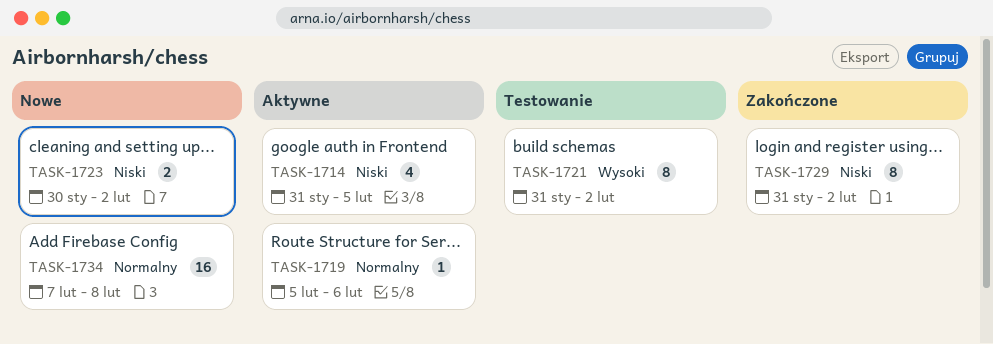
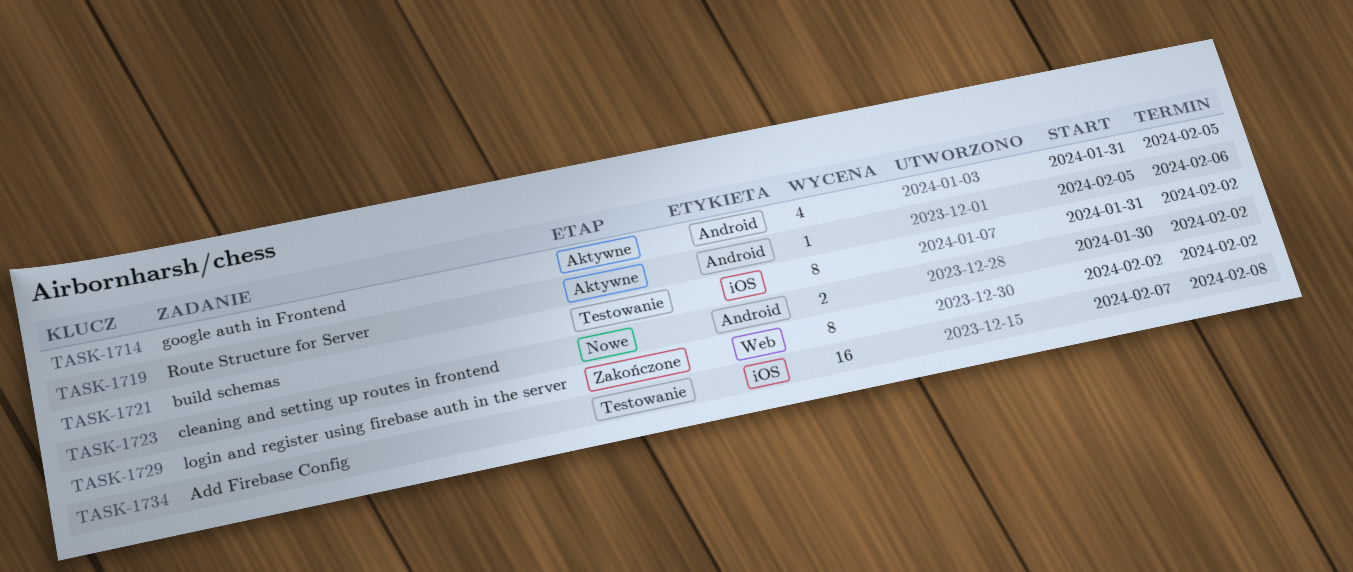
TASK-1729, start: Jan 31 -> Feb 2
TASK-1734, status: Nowe -> Testowanie

